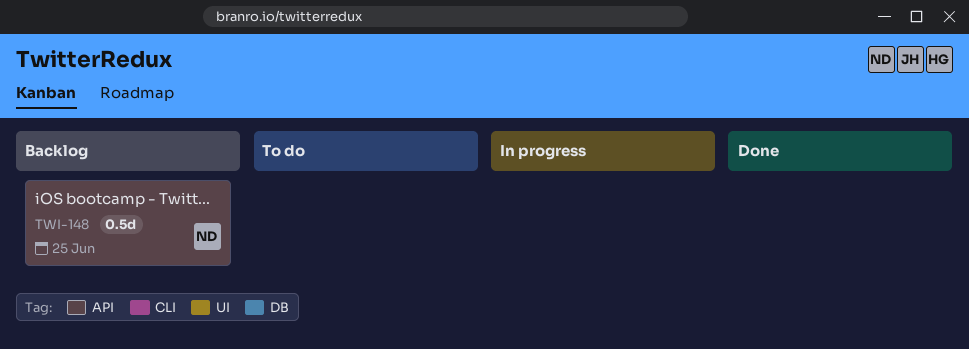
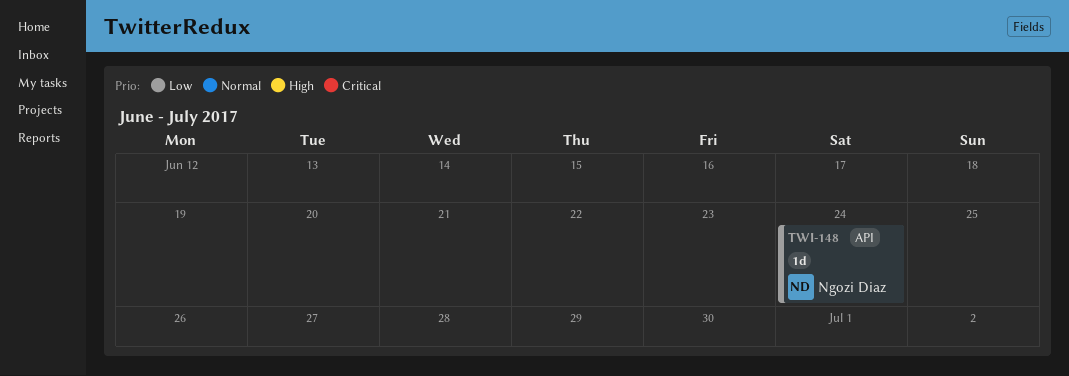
TWI-148, estimate: 0.5d -> 1d
TWI-148, due: Jun 25 -> Jun 24

